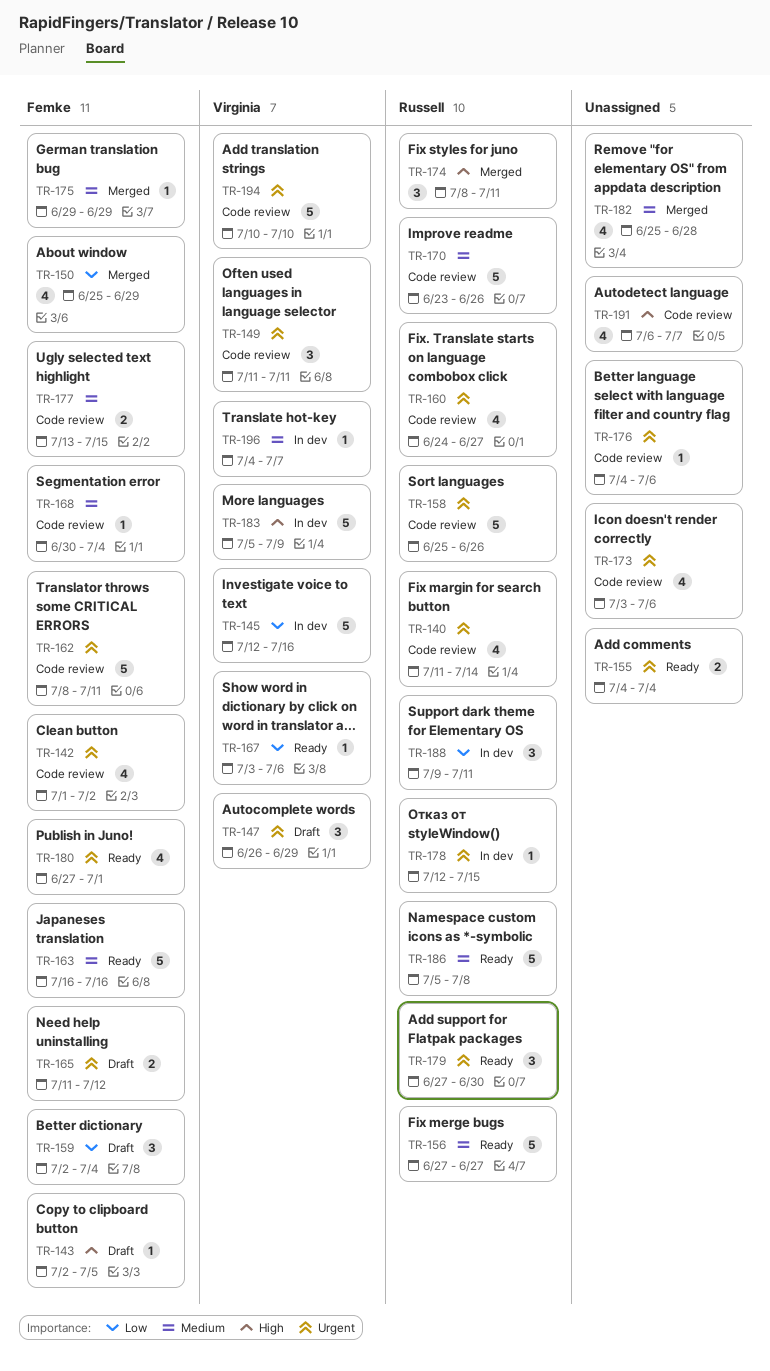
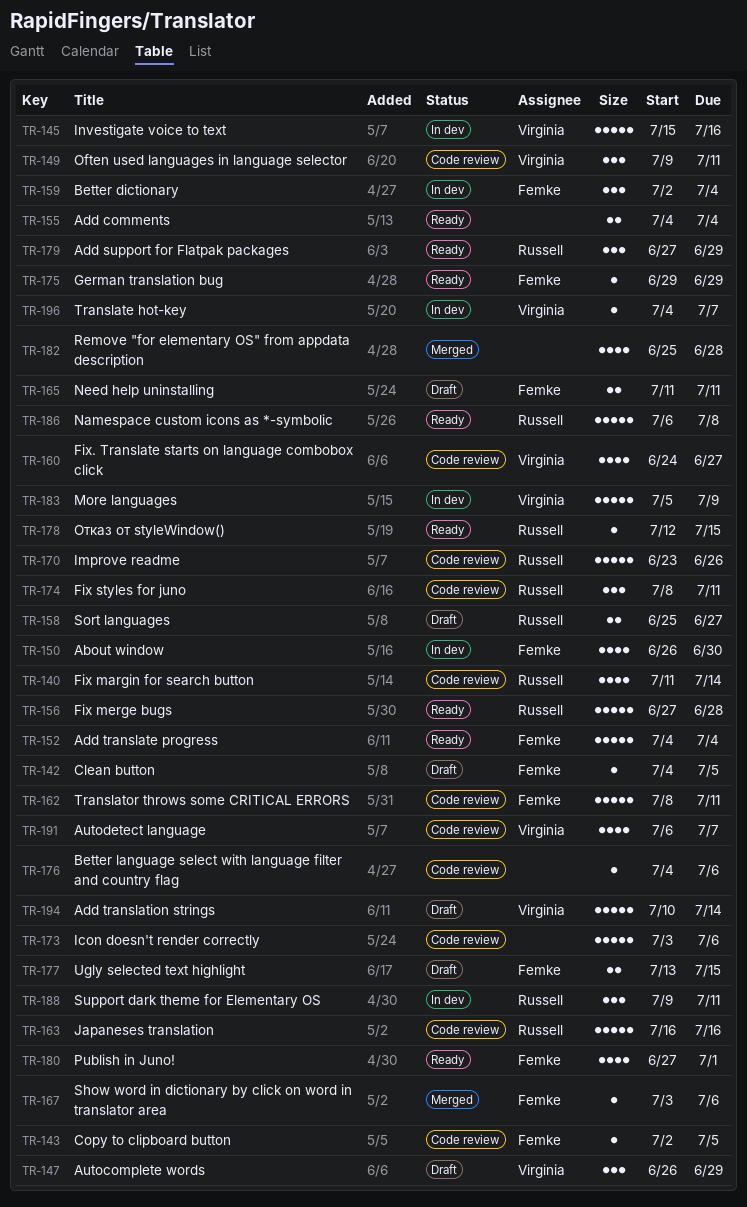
TR-142, status: Code review -> Draft
TR-142, estimate: 4 -> 1
TR-142, start: Jul 1 -> Jul 4
TR-142, due: Jul 2 -> Jul 5
TR-143, status: Draft -> Code review
TR-145, start: Jul 12 -> Jul 15
TR-149, start: Jul 11 -> Jul 9
TR-150, status: Merged -> In dev
TR-150, start: Jun 25 -> Jun 26
TR-150, due: Jun 29 -> Jun 30
TR-152: none -> present
TR-156, due: Jun 27 -> Jun 28
TR-158, status: Code review -> Draft
TR-158, estimate: 5 -> 2
TR-158, due: Jun 26 -> Jun 27
TR-159, status: Draft -> In dev
TR-160, owner: Russell -> Virginia
TR-163, status: Ready -> Code review
TR-163, owner: Femke -> Russell
TR-165, due: Jul 12 -> Jul 11
TR-167, status: Ready -> Merged
TR-167, owner: Virginia -> Femke
TR-168: present -> none
TR-173, estimate: 4 -> 5
TR-174, status: Merged -> Code review
TR-175, status: Merged -> Ready
TR-177, status: Code review -> Draft
TR-178, status: In dev -> Ready
TR-179, due: Jun 30 -> Jun 29
TR-186, start: Jul 5 -> Jul 6
TR-191, owner: none -> Virginia
TR-194, status: Code review -> Draft
TR-194, due: Jul 10 -> Jul 14

